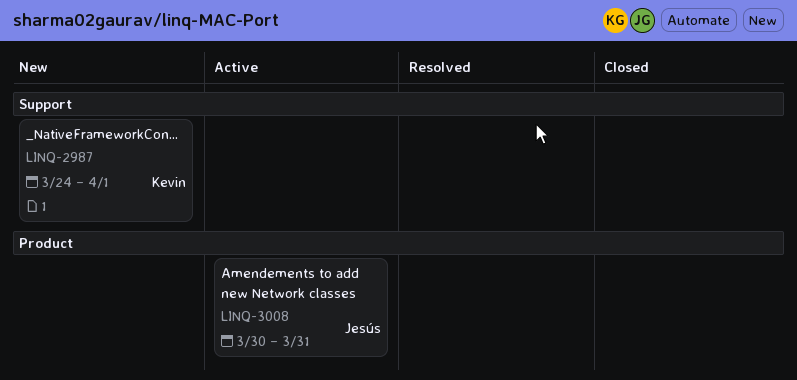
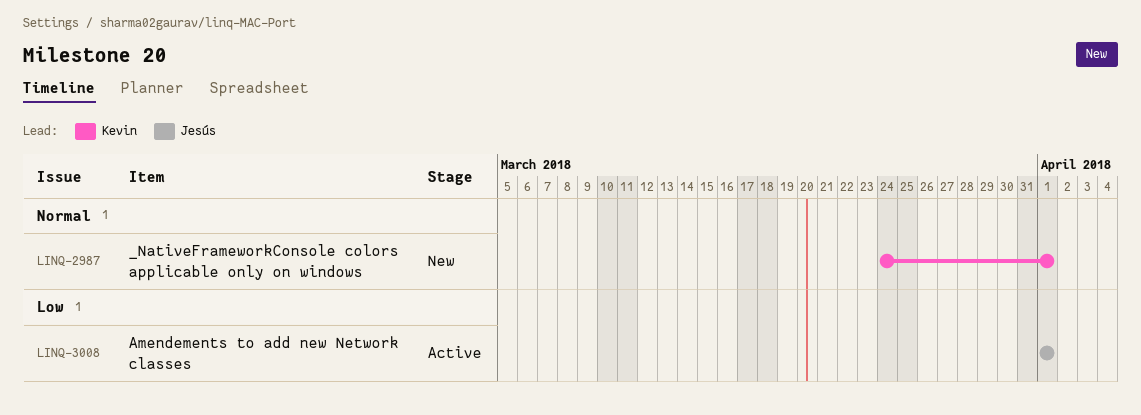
LINQ-3008, start: Mar 30 -> Apr 1
LINQ-3008, due: Mar 31 -> Apr 1

